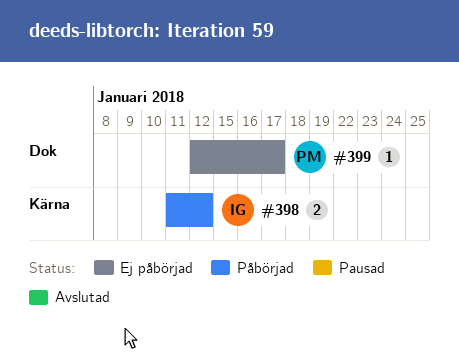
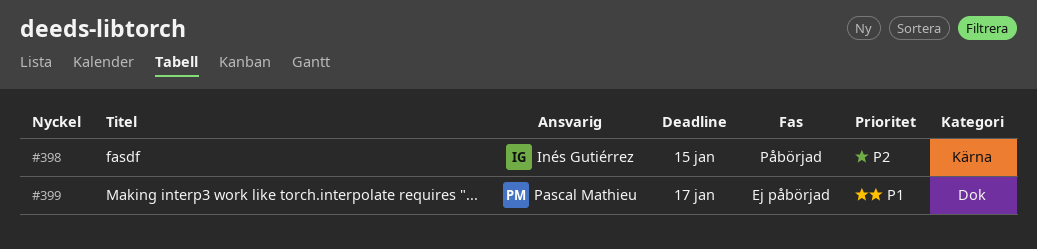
#398, due: Jan 12 -> Jan 15

